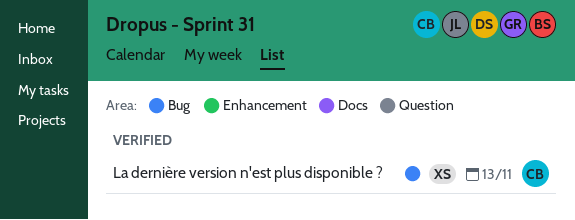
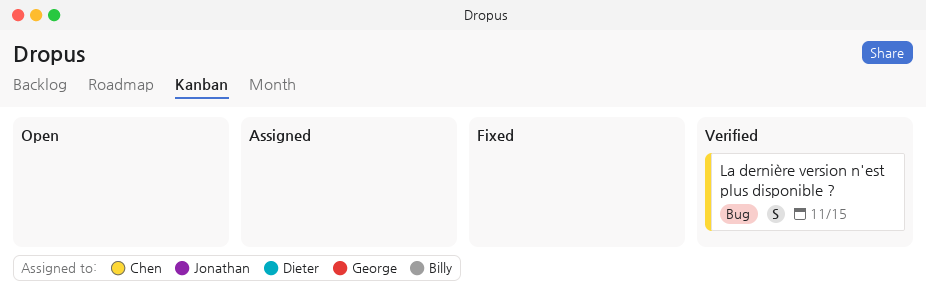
La dernière version n'est plus disponible ?, estimate: XS -> S
La dernière version n'est plus disponible ?, day: Nov 13 -> Nov 15

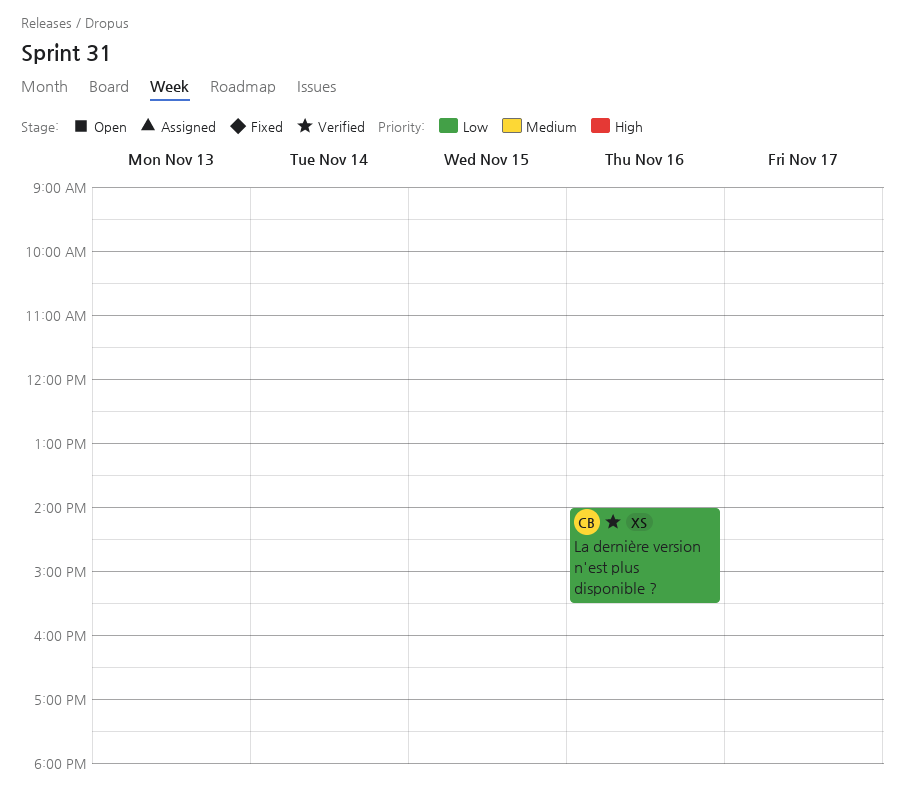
La dernière version n'est plus disponible ?, estimate: S -> XS
La dernière version n'est plus disponible ?, day: Nov 15 -> Nov 16

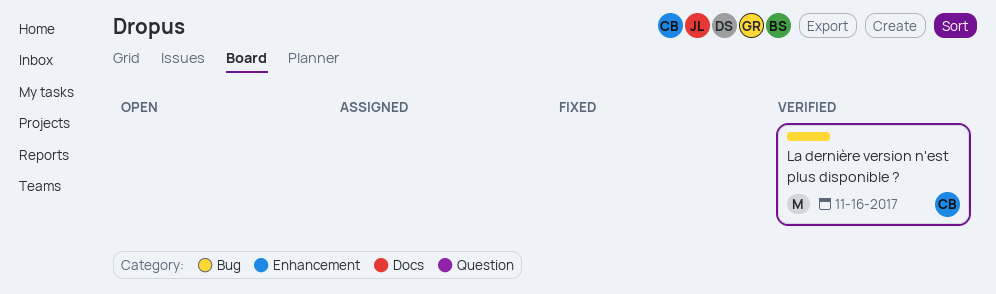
La dernière version n'est plus disponible ?, estimate: XS -> M

